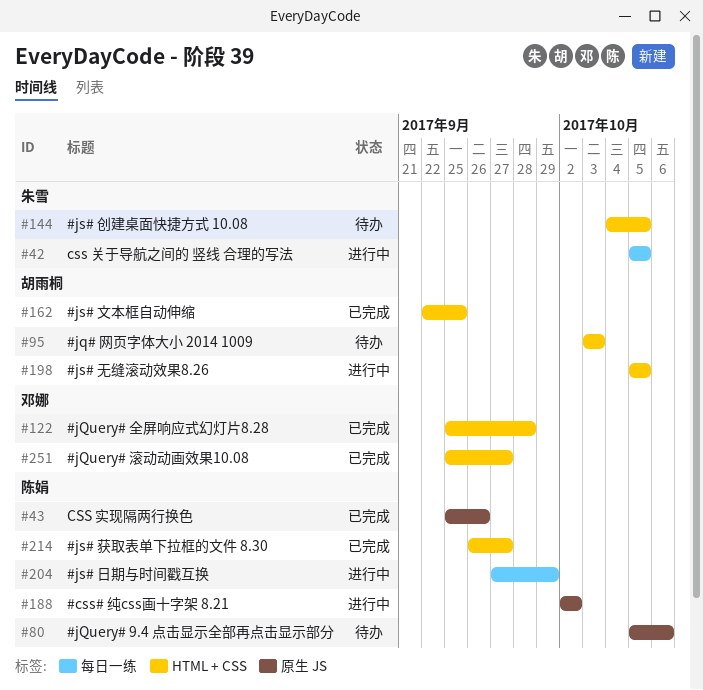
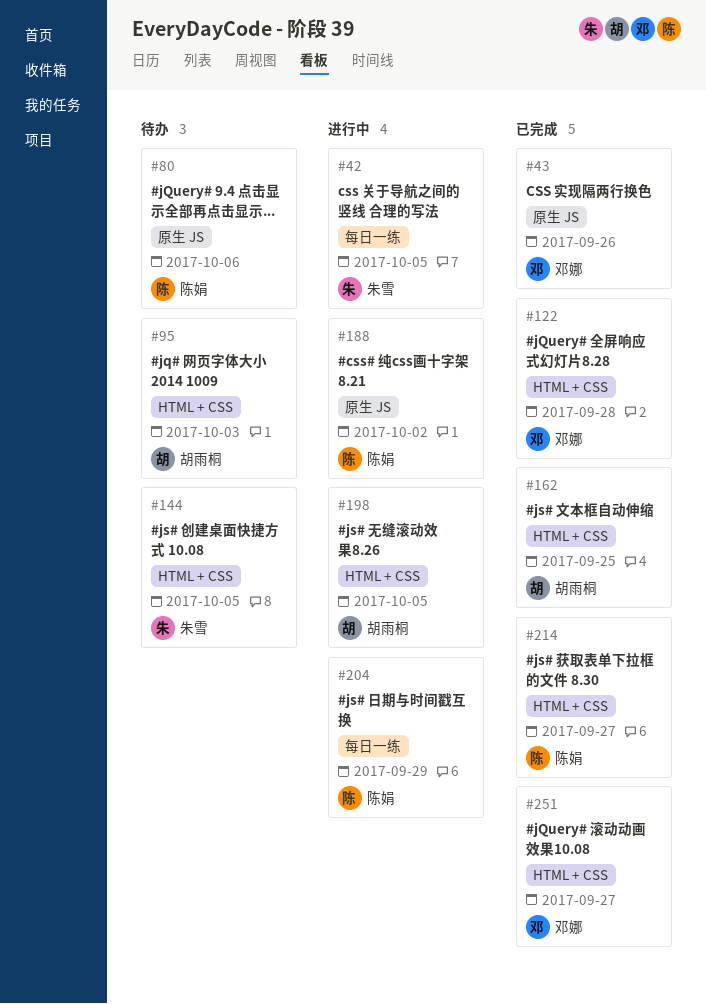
#43, owner: 陈娟 -> 邓娜

